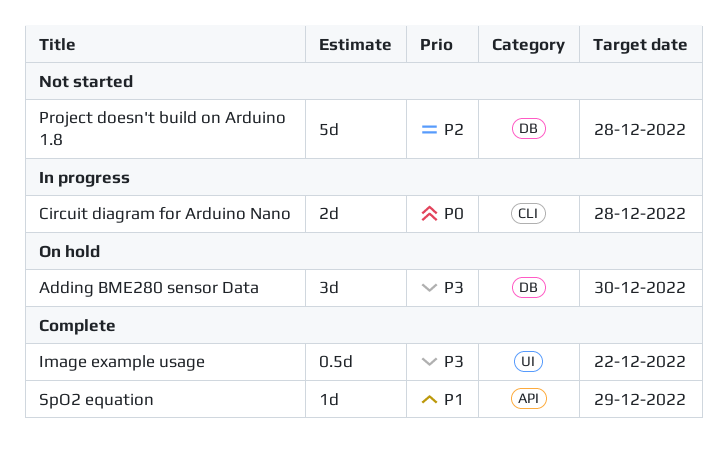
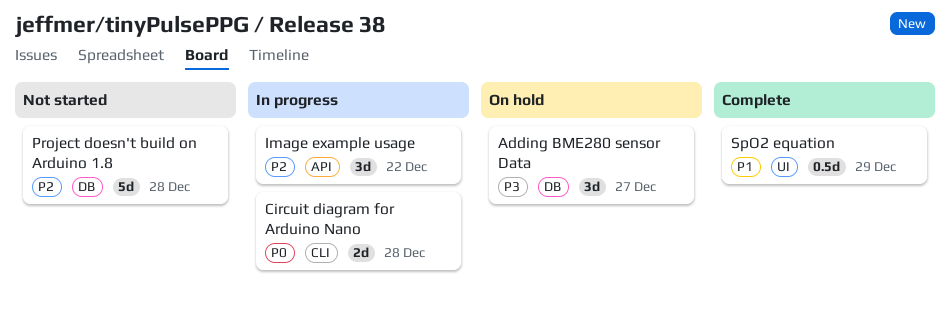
Adding BME280 sensor Data, due: Dec 30 -> Dec 27
Image example usage, status: Complete -> In progress
Image example usage, priority: P3 -> P2
Image example usage, label: UI -> API
Image example usage, estimate: 0.5d -> 3d
SpO2 equation, label: API -> UI
SpO2 equation, estimate: 1d -> 0.5d

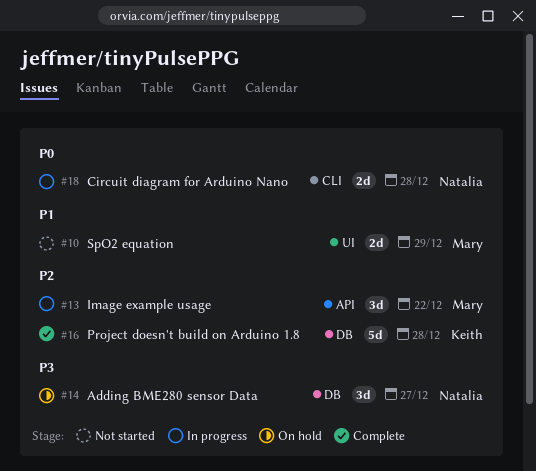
Project doesn't build on Arduino 1.8, status: Not started -> Complete
SpO2 equation, status: Complete -> Not started
SpO2 equation, estimate: 0.5d -> 2d

